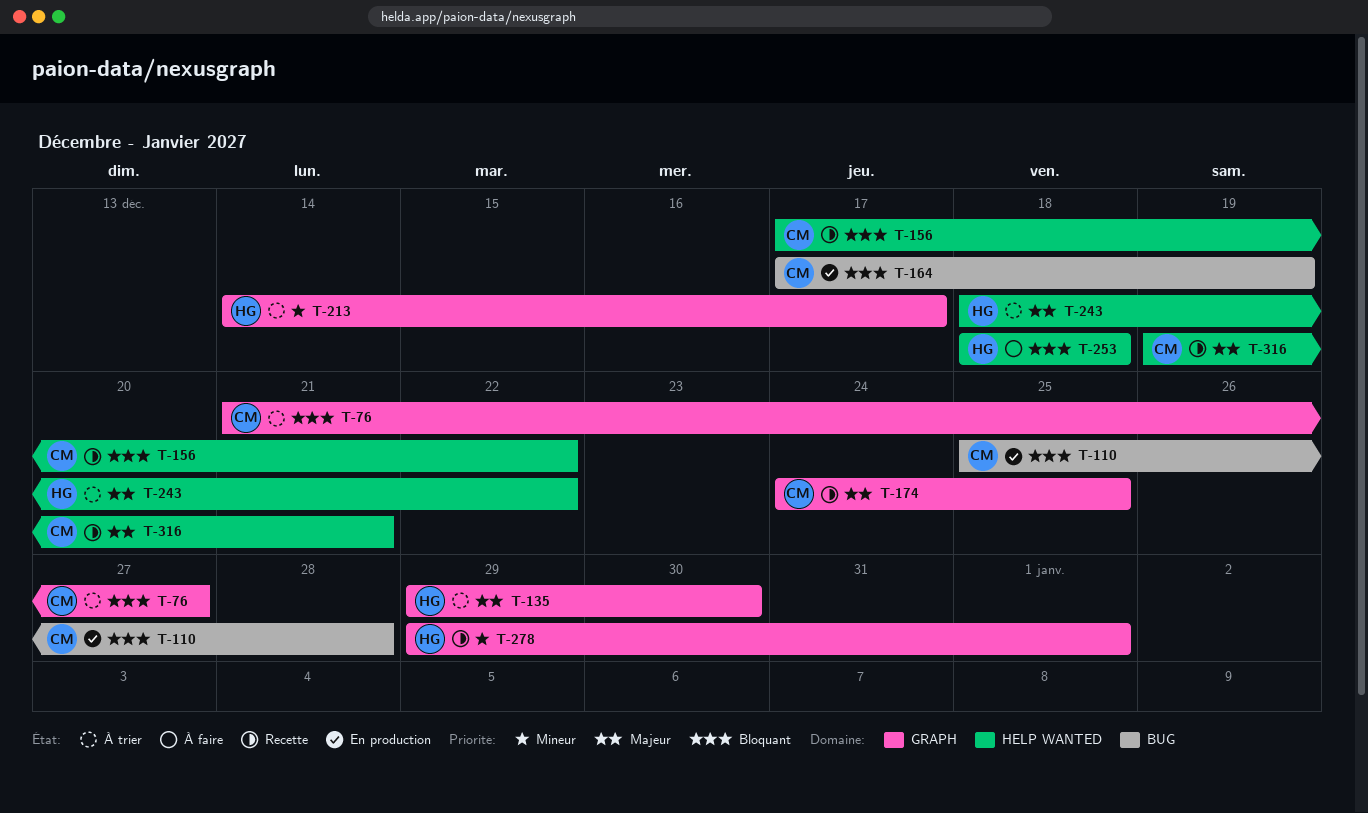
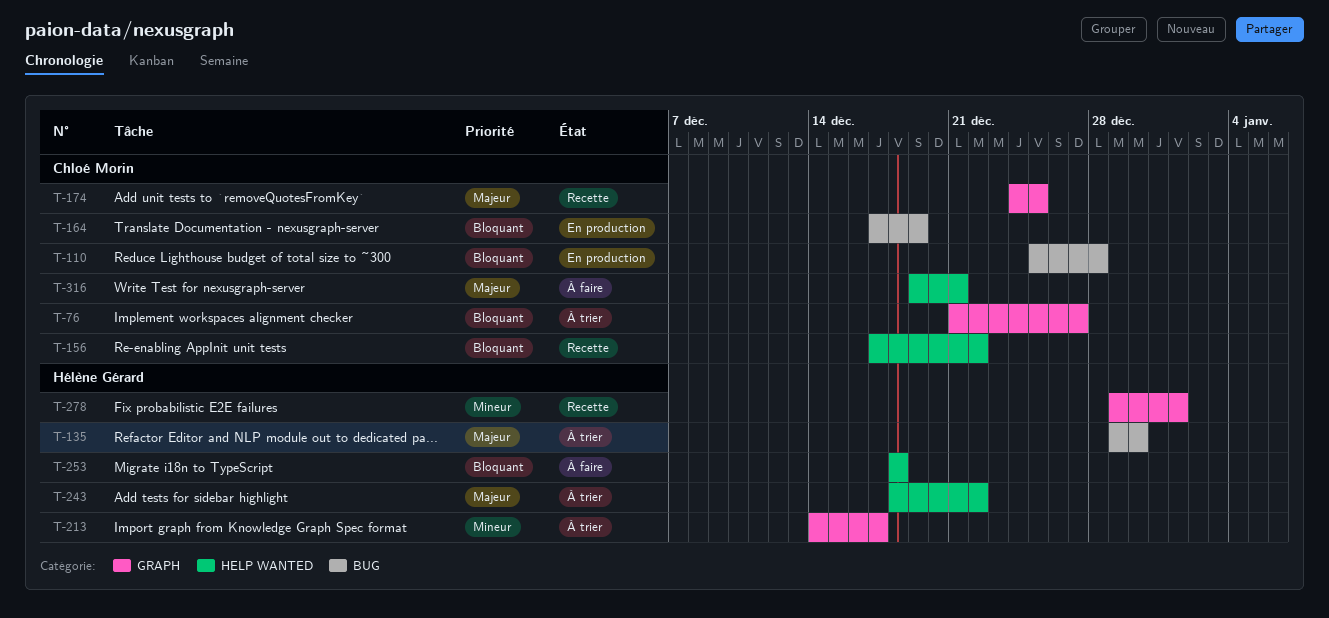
T-135, label: GRAPH -> BUG
T-316, status: Recette -> À faire

